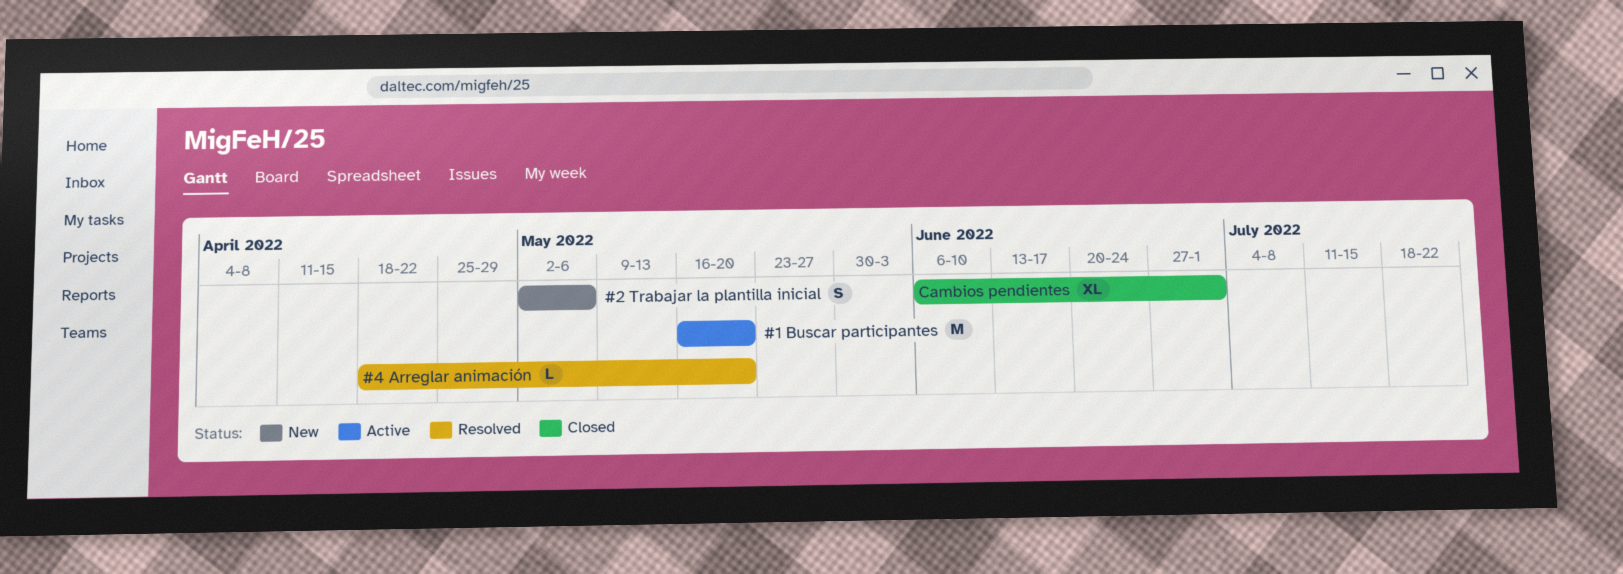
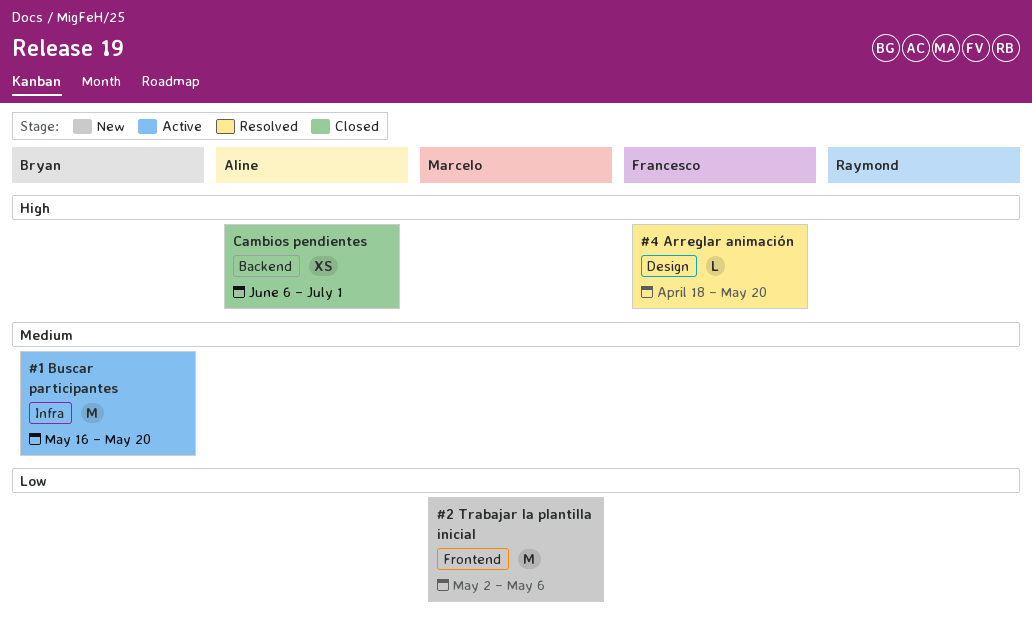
#2 Trabajar la plantilla inicial, estimate: S -> M
Cambios pendientes, estimate: XL -> XS

